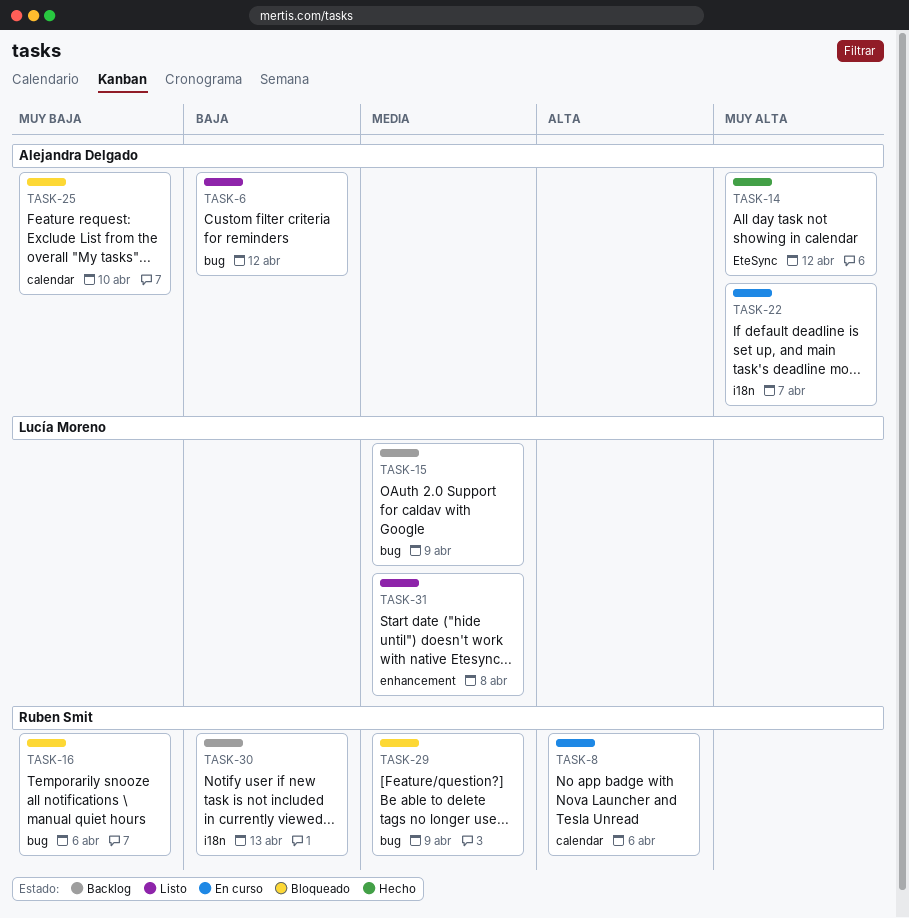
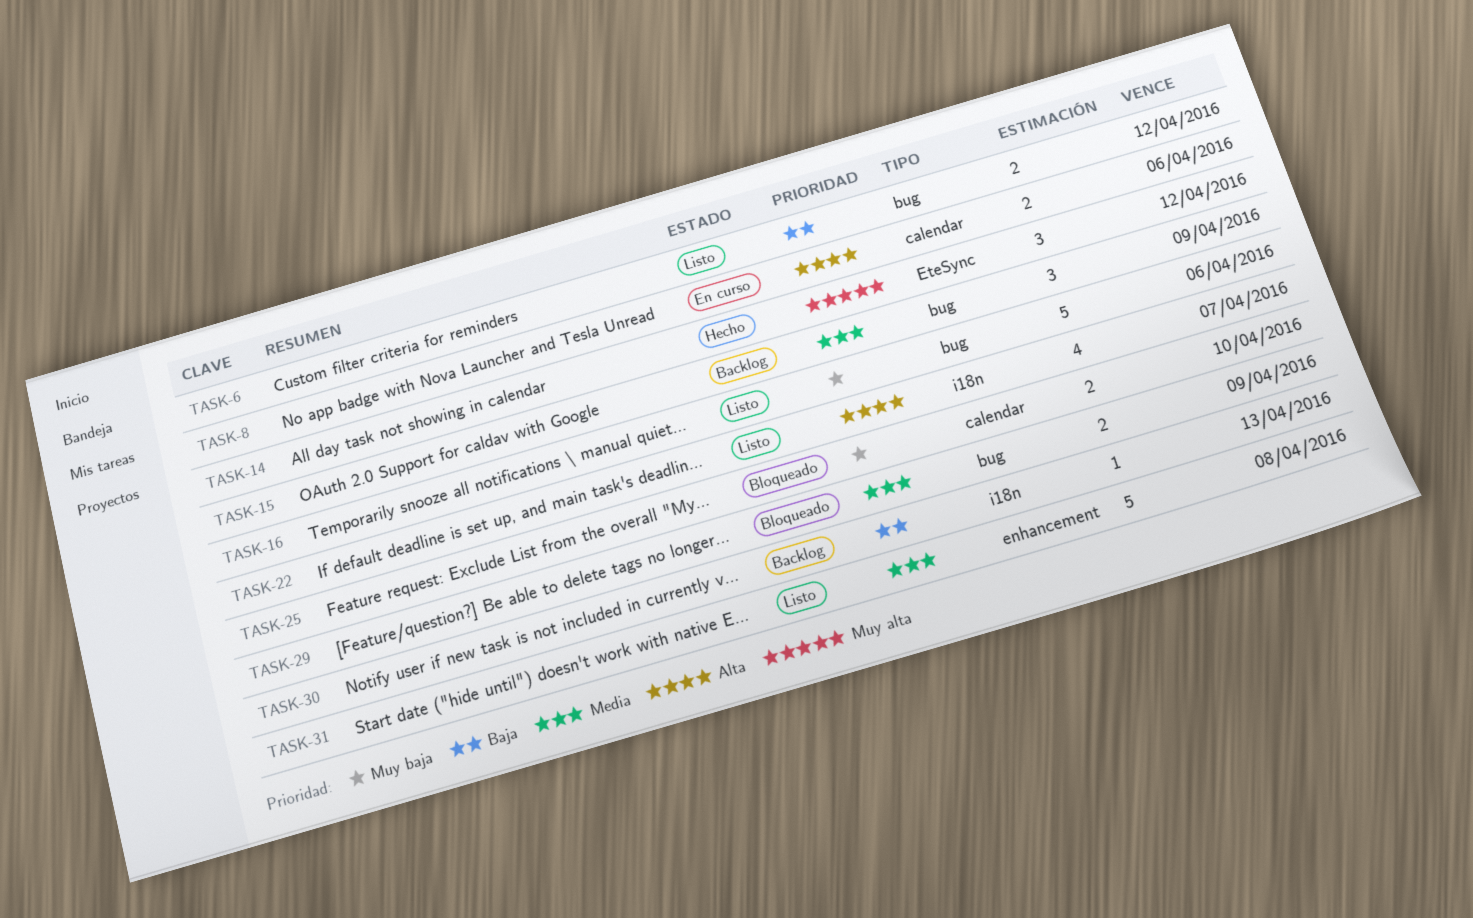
TASK-16, status: Bloqueado -> Listo
TASK-22, status: En curso -> Listo
TASK-22, priority: Muy alta -> Alta

